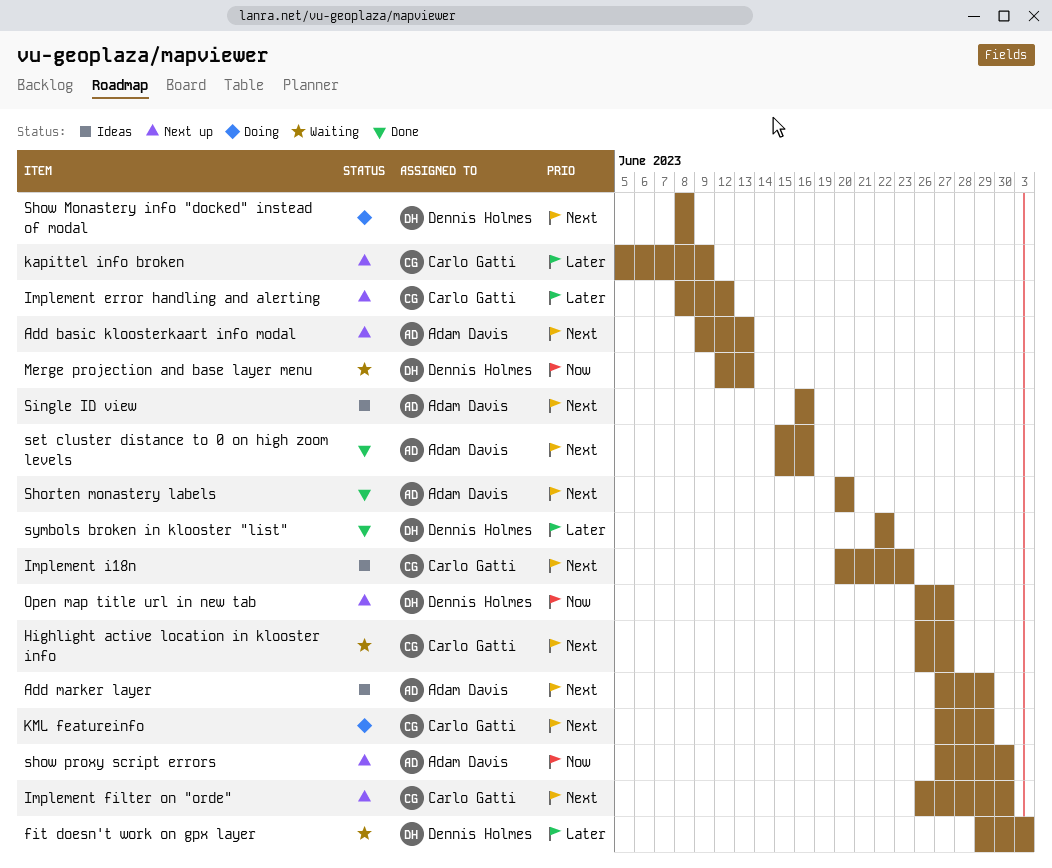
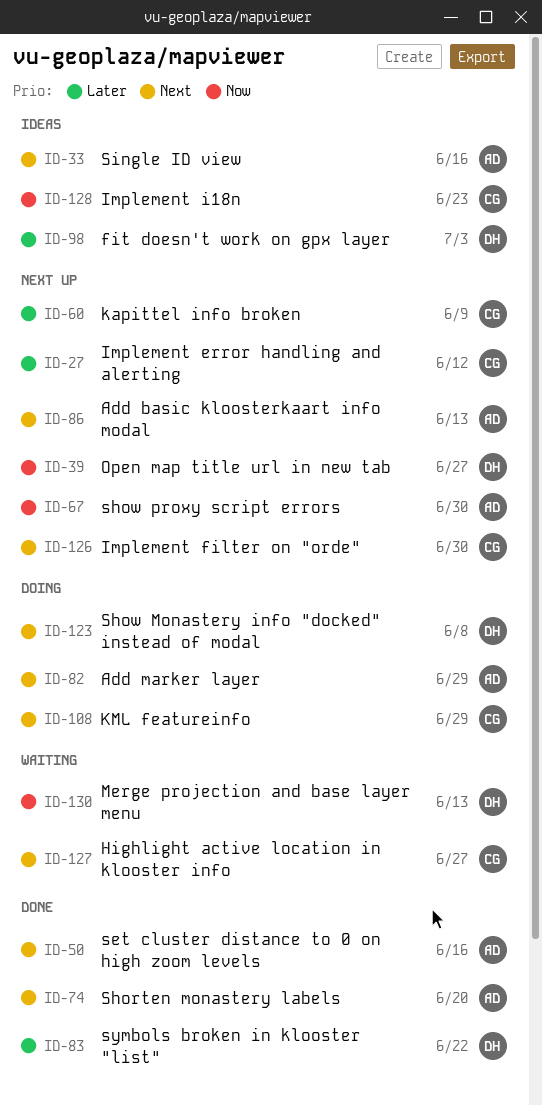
Add marker layer, status: Ideas -> Doing
fit doesn't work on gpx layer, status: Waiting -> Ideas
Implement i18n, priority: Next -> Now

